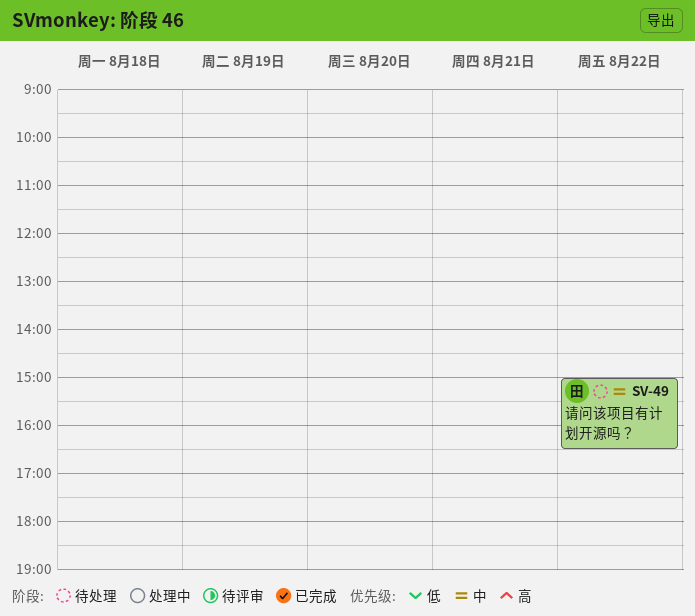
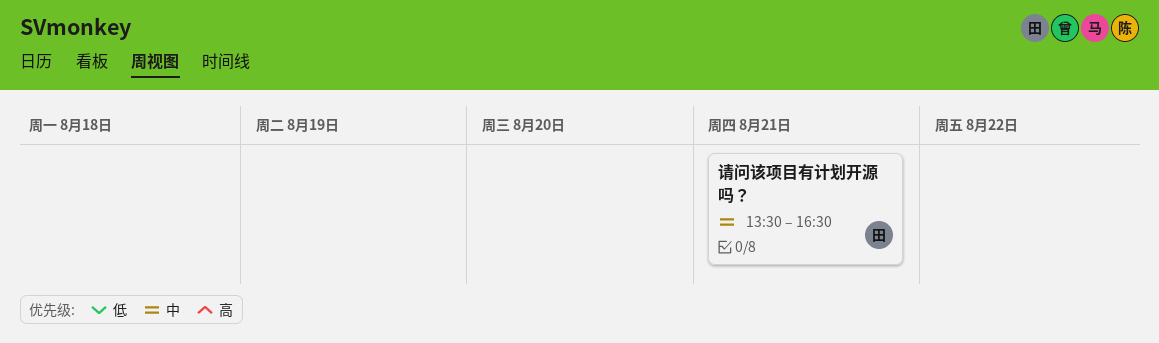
请问该项目有计划开源吗？, day: Aug 22 -> Aug 21
请问该项目有计划开源吗？, begins: 15:00 -> 13:30

